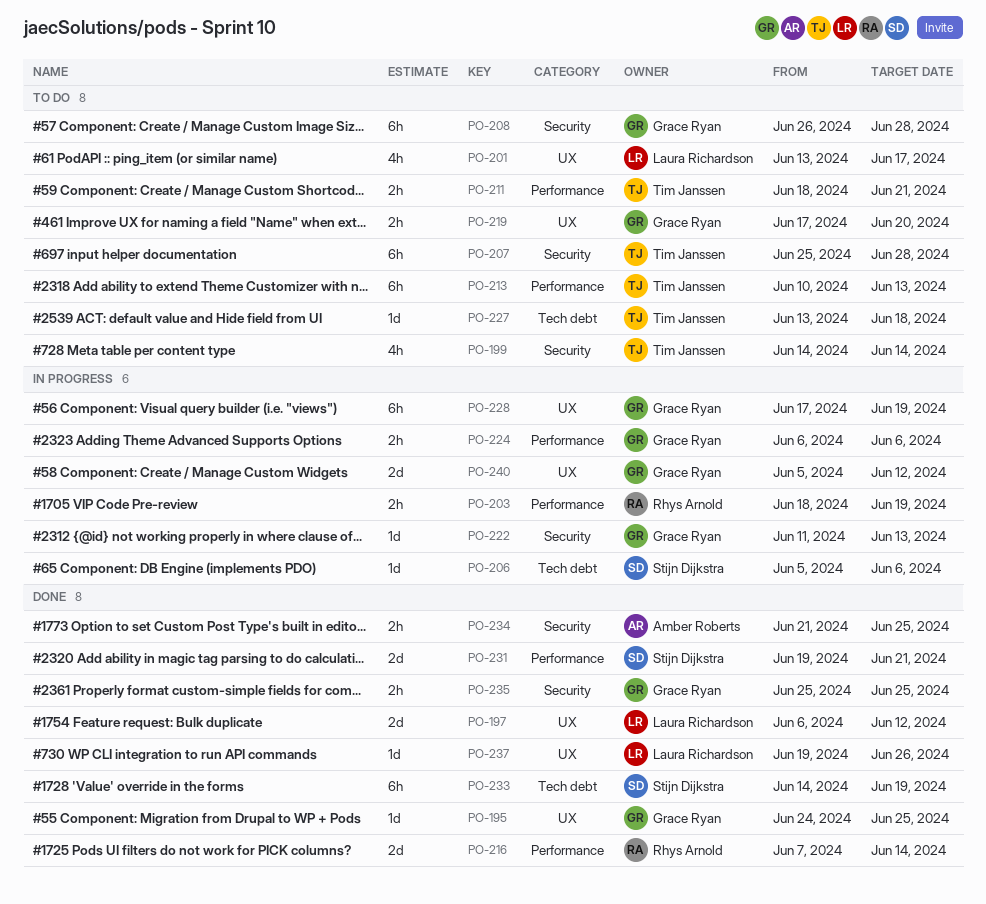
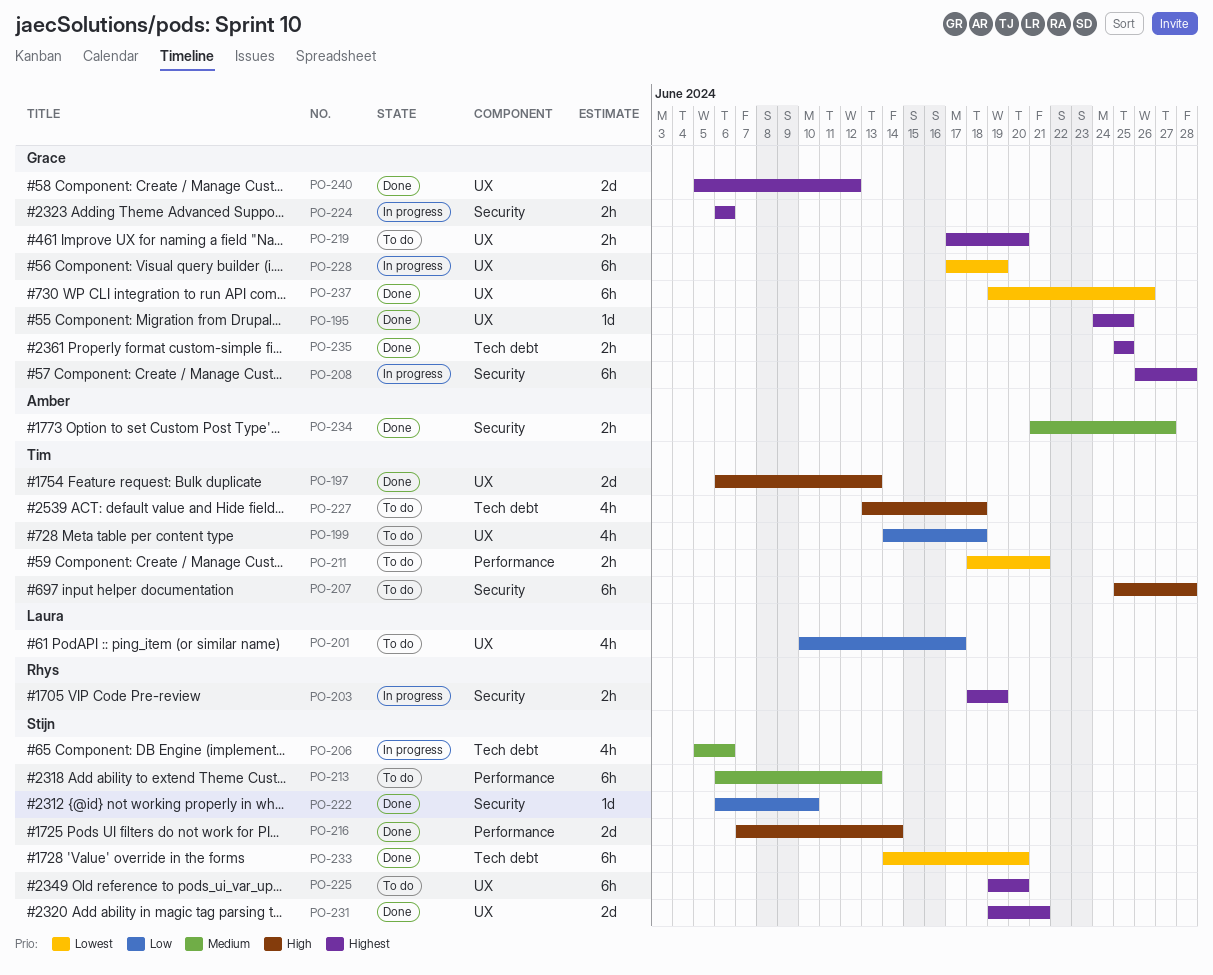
PO-197, owner: Laura Richardson -> Tim Janssen
PO-197, due: Jun 12 -> Jun 13
PO-199, label: Security -> UX
PO-199, due: Jun 14 -> Jun 18
PO-201, start: Jun 13 -> Jun 10
PO-203, label: Performance -> Security
PO-206, estimate: 1d -> 4h
PO-208, status: To do -> In progress
PO-213, owner: Tim Janssen -> Stijn Dijkstra
PO-213, start: Jun 10 -> Jun 6
PO-216, owner: Rhys Arnold -> Stijn Dijkstra
PO-222, status: In progress -> Done
PO-222, owner: Grace Ryan -> Stijn Dijkstra
PO-222, start: Jun 11 -> Jun 6
PO-222, due: Jun 13 -> Jun 10
PO-224, label: Performance -> Security
PO-225: none -> present
PO-227, estimate: 1d -> 4h
PO-231, label: Performance -> UX
PO-233, due: Jun 19 -> Jun 20
PO-234, due: Jun 25 -> Jun 27
PO-235, label: Security -> Tech debt
PO-237, owner: Laura Richardson -> Grace Ryan
PO-237, estimate: 1d -> 6h
PO-240, status: In progress -> Done

